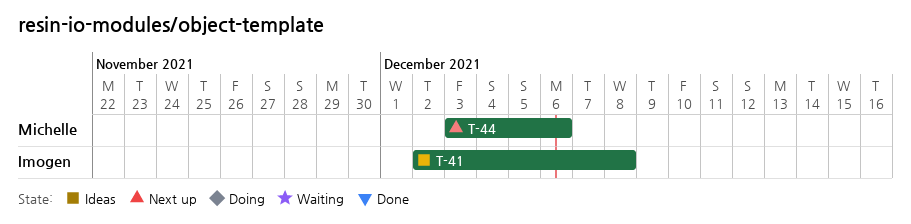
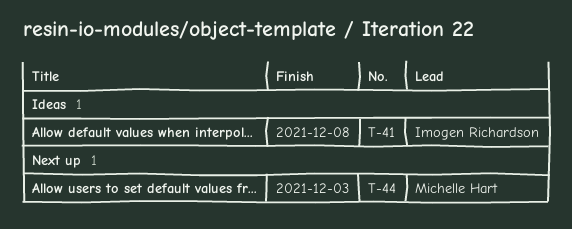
T-44, due: Dec 6 -> Dec 3

